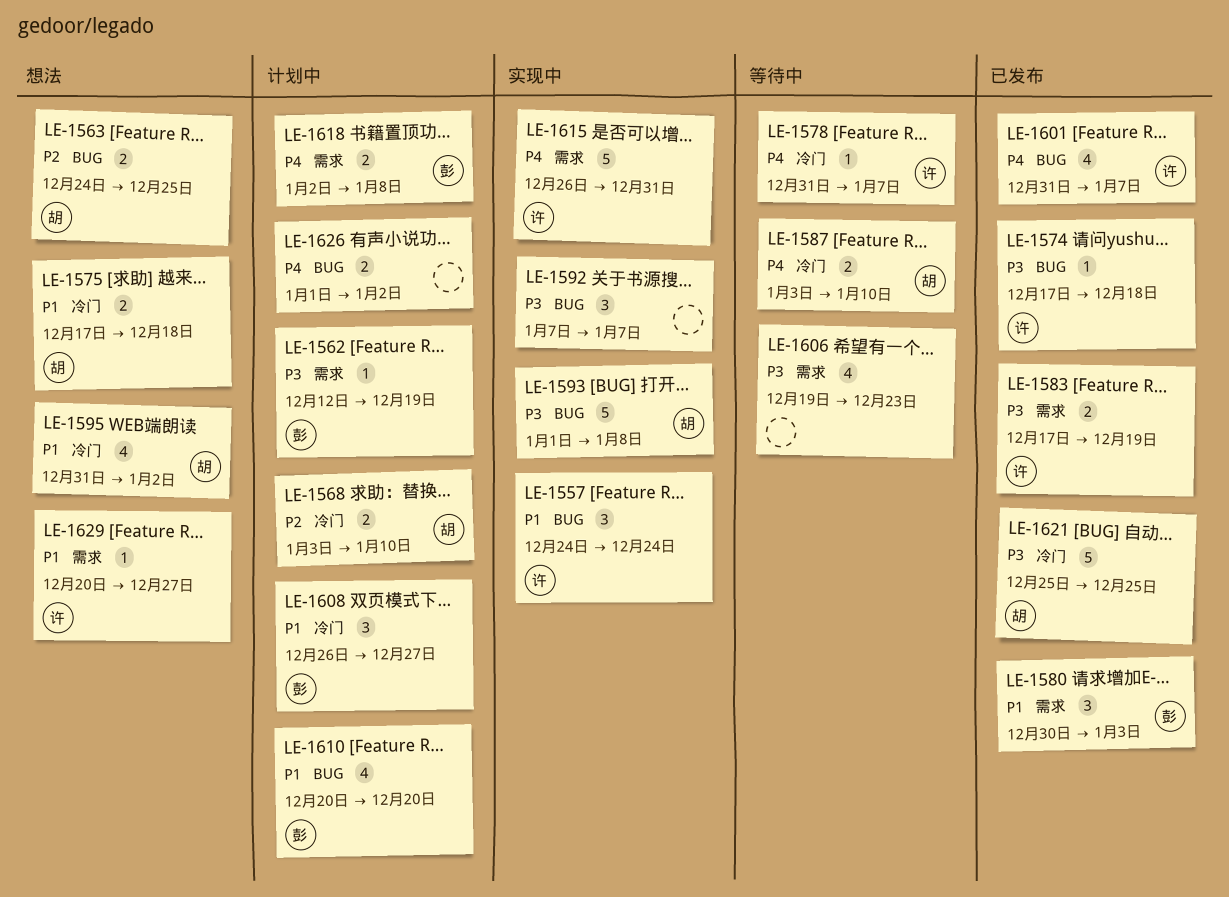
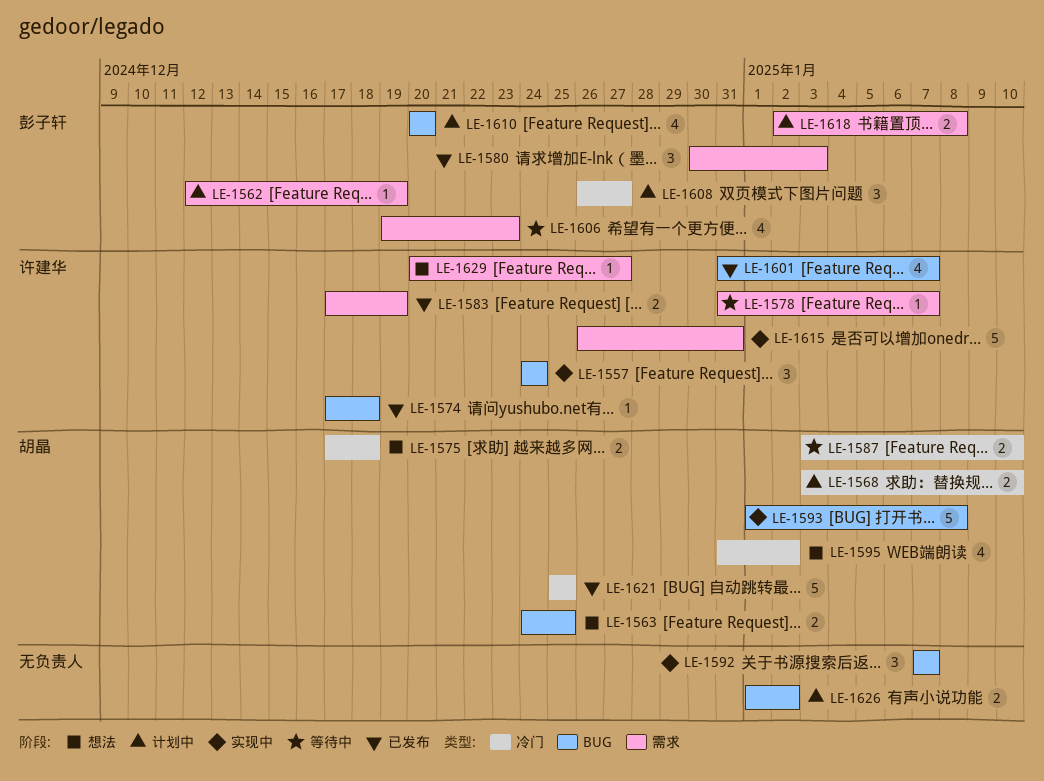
LE-1578, label: 冷门 -> 需求
LE-1606, owner: none -> 彭子轩

